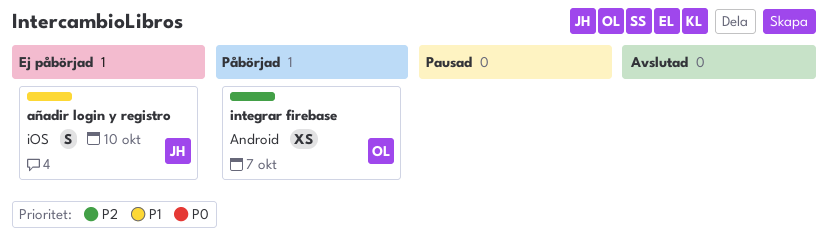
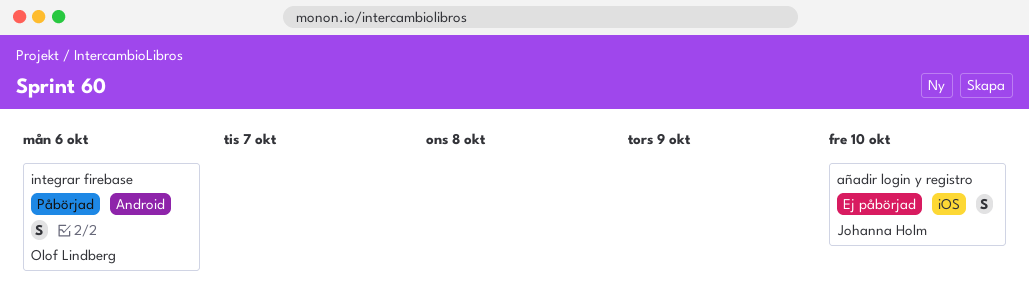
integrar firebase, estimate: XS -> S
integrar firebase, due: Oct 7 -> Oct 6

